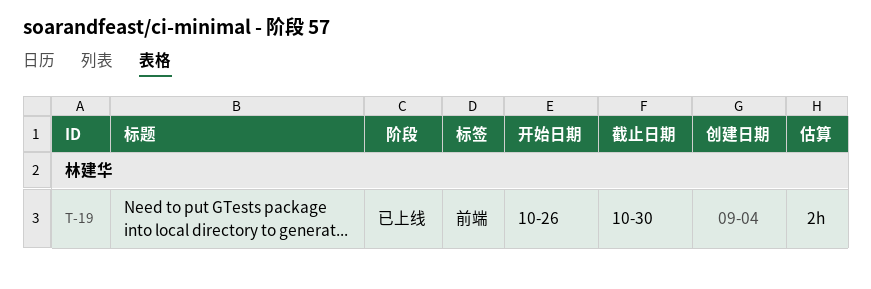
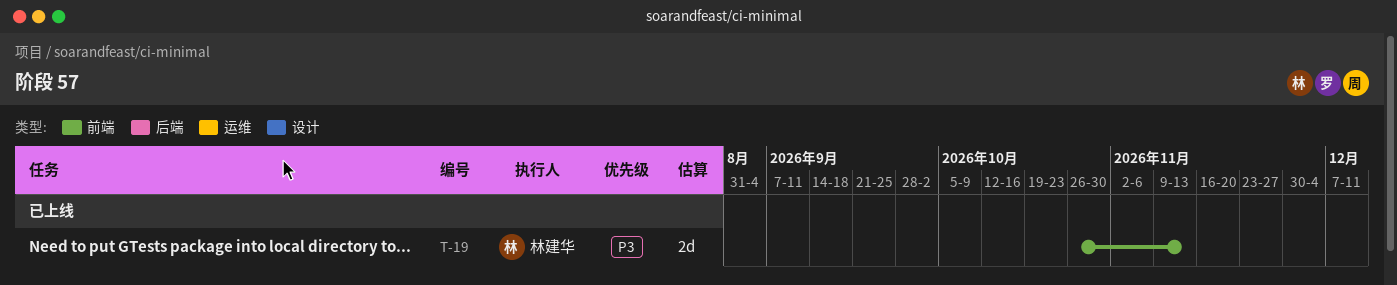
T-19, estimate: 2h -> 2d
T-19, due: Oct 30 -> Nov 13

